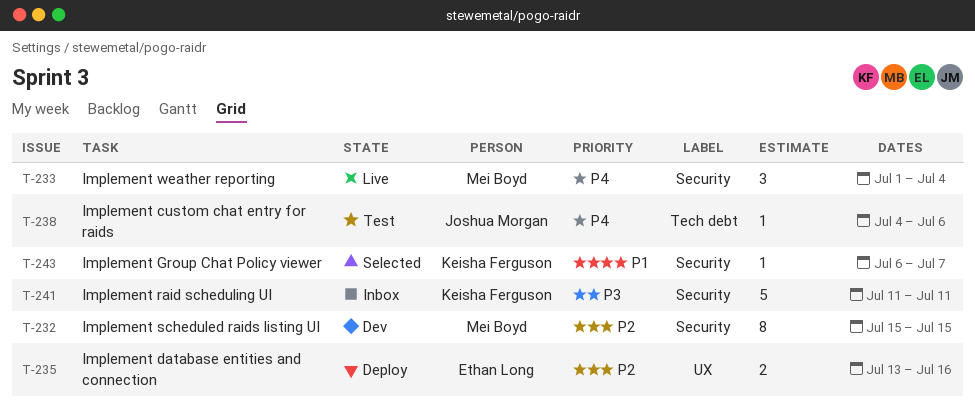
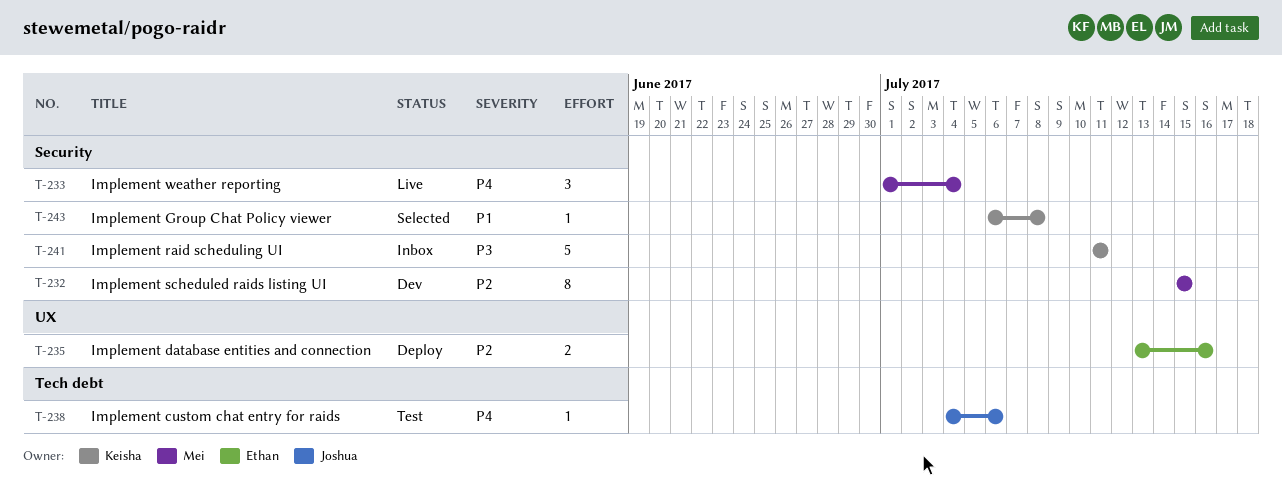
T-243, due: Jul 7 -> Jul 8

